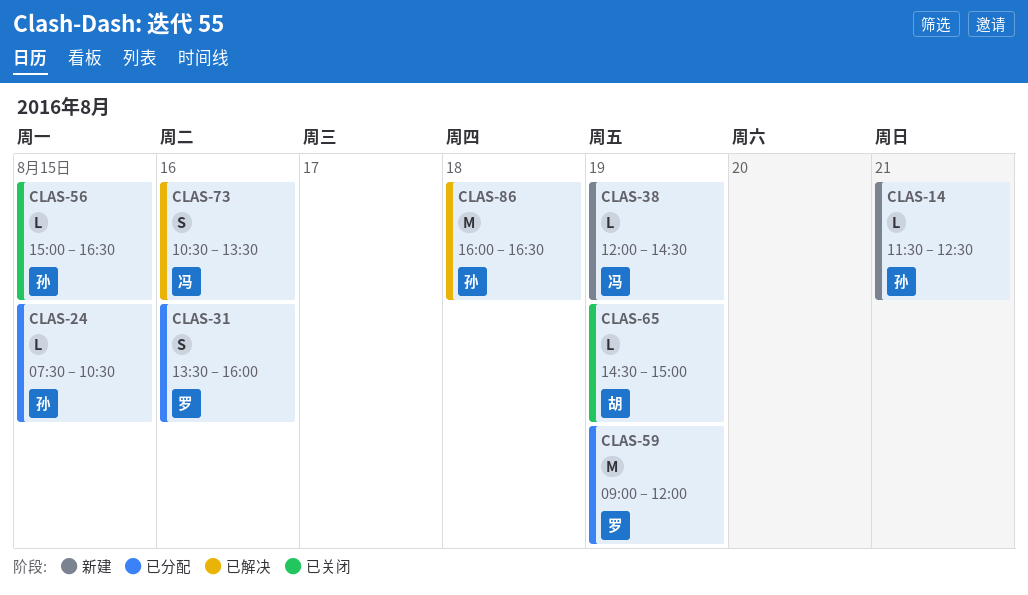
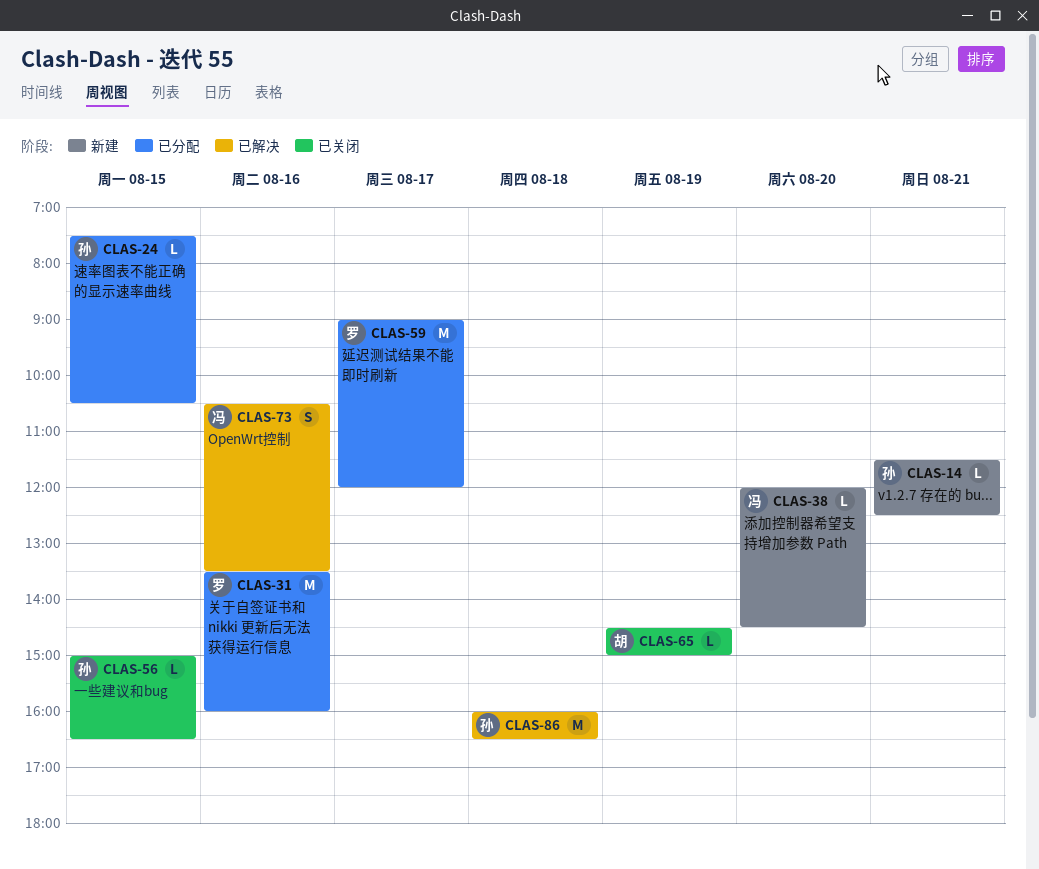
CLAS-31, estimate: S -> M
CLAS-38, day: Aug 19 -> Aug 20
CLAS-59, day: Aug 19 -> Aug 17

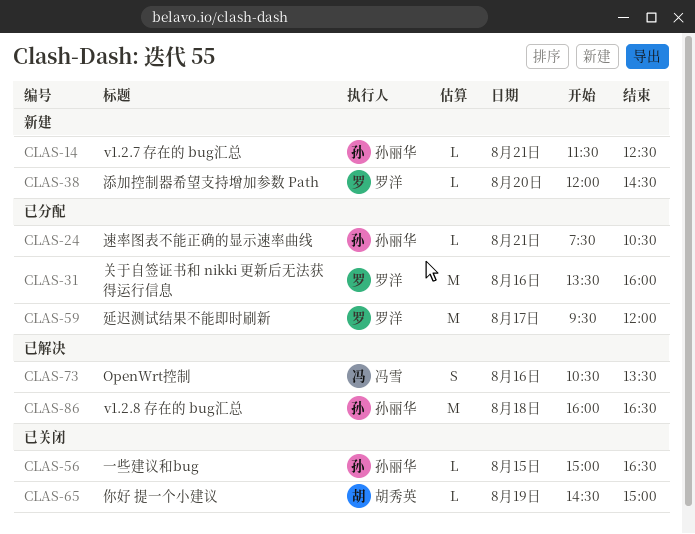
CLAS-24, day: Aug 15 -> Aug 21
CLAS-38, owner: 冯雪 -> 罗洋
CLAS-59, begins: 09:00 -> 09:30

